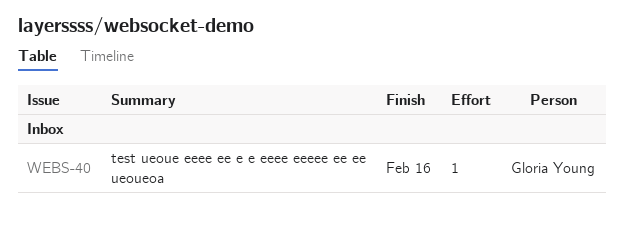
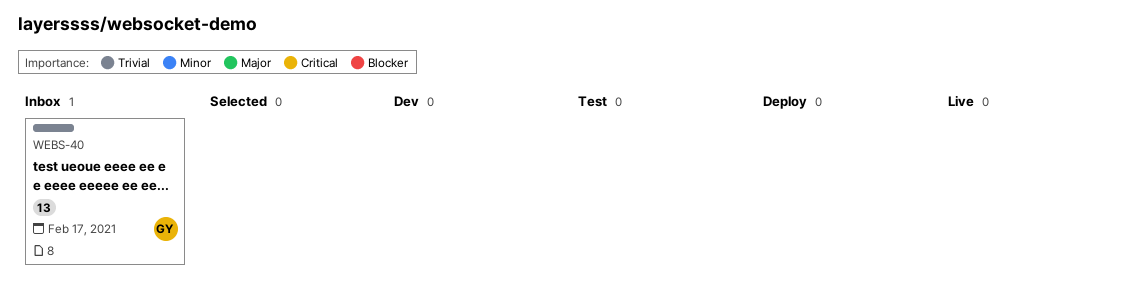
WEBS-40, estimate: 1 -> 13
WEBS-40, due: Feb 16 -> Feb 17

